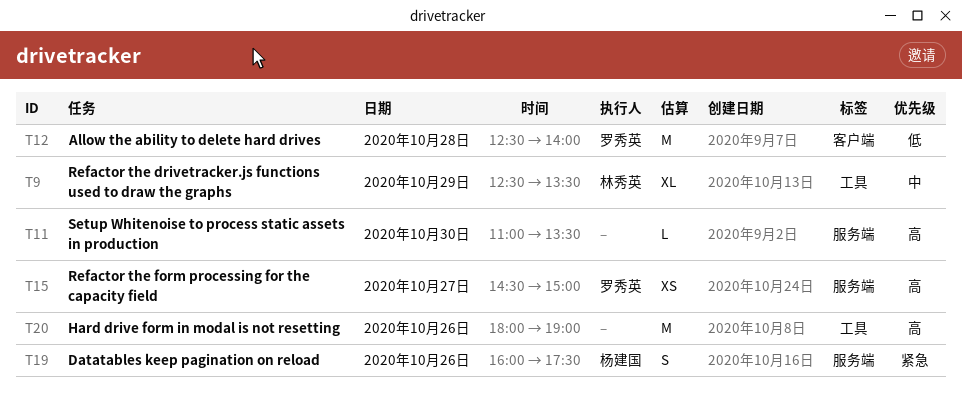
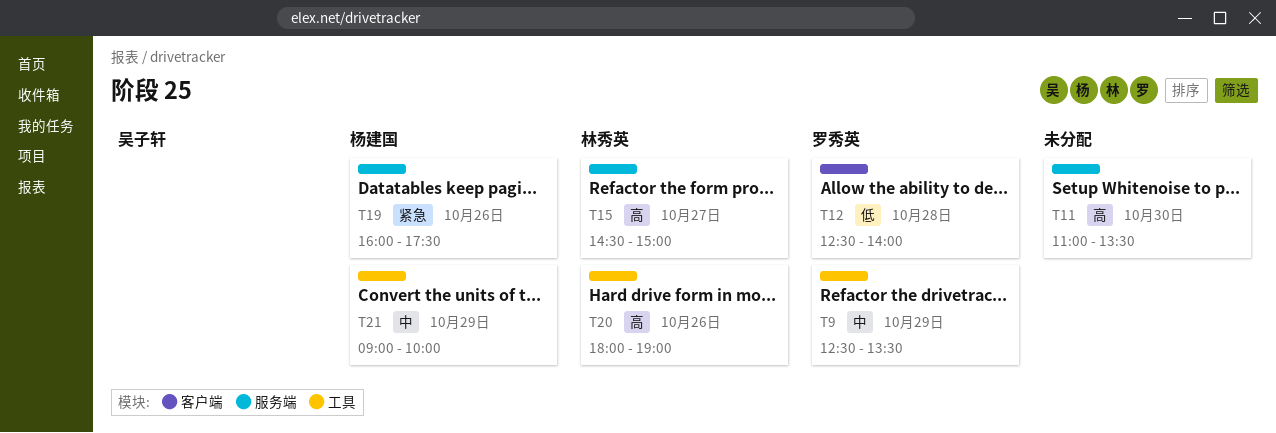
T9, owner: 林秀英 -> 罗秀英
T15, owner: 罗秀英 -> 林秀英
T20, owner: none -> 林秀英
T21: none -> present

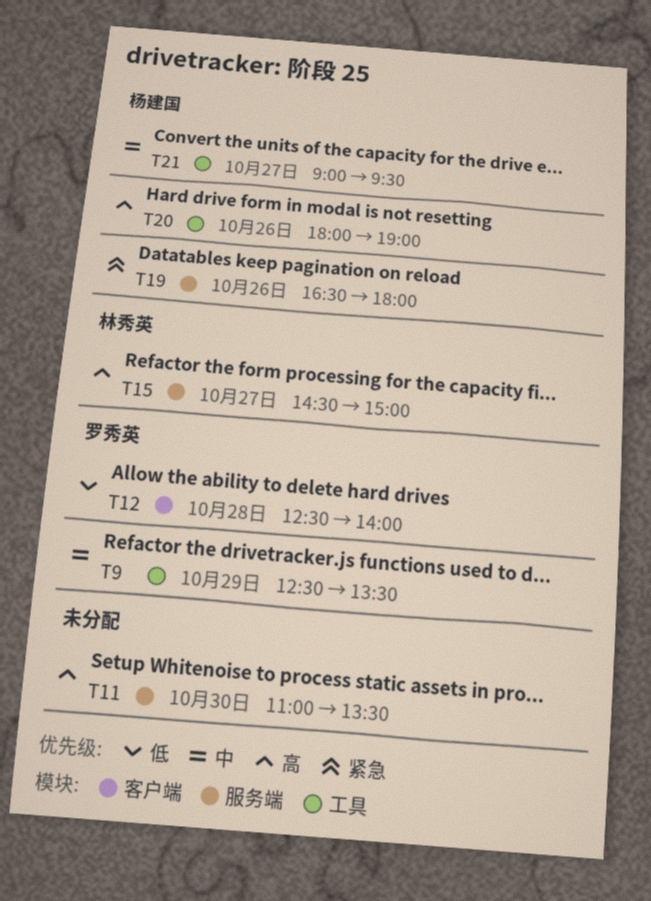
T19, begins: 16:00 -> 16:30
T19, ends: 17:30 -> 18:00
T20, owner: 林秀英 -> 杨建国
T21, day: Oct 29 -> Oct 27
T21, ends: 10:00 -> 09:30

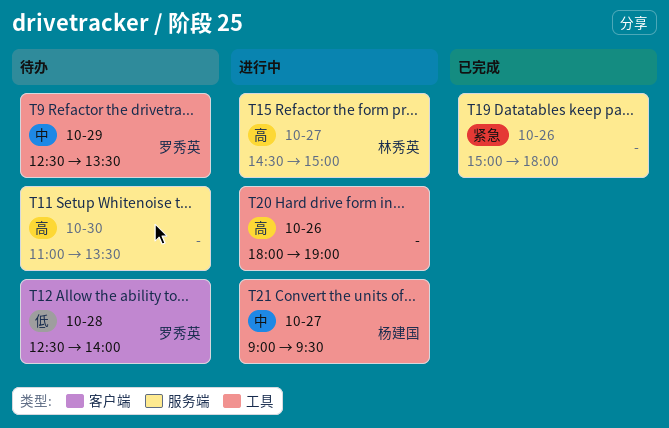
T19, owner: 杨建国 -> none
T19, begins: 16:30 -> 15:00
T20, owner: 杨建国 -> none

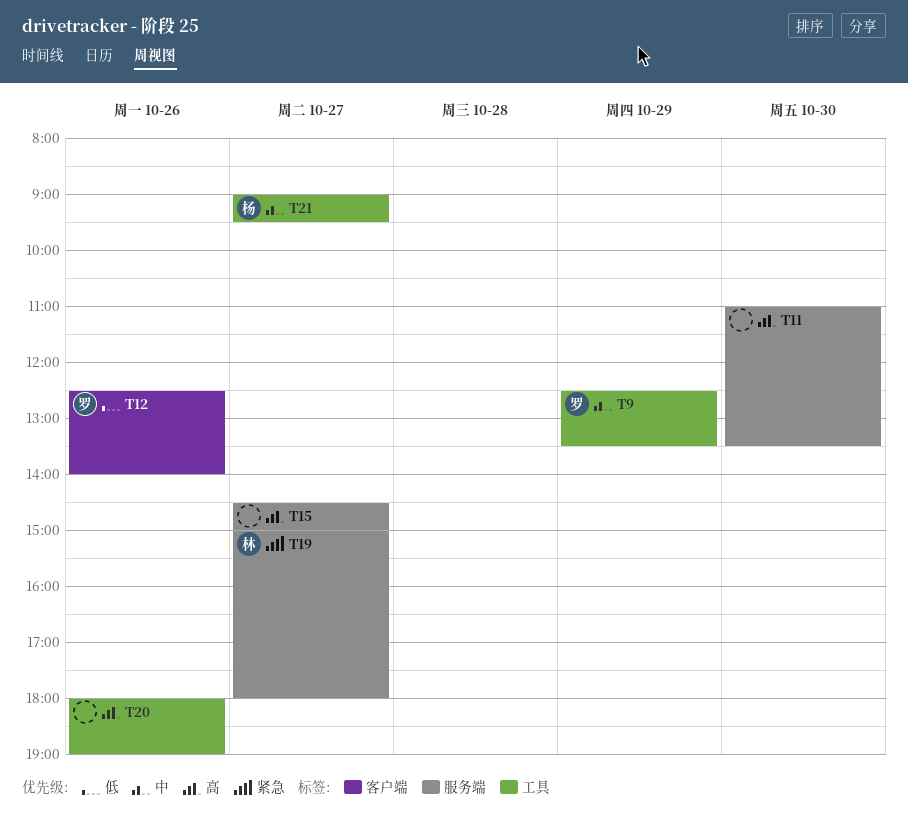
T12, day: Oct 28 -> Oct 26
T15, owner: 林秀英 -> none
T19, owner: none -> 林秀英
T19, day: Oct 26 -> Oct 27

